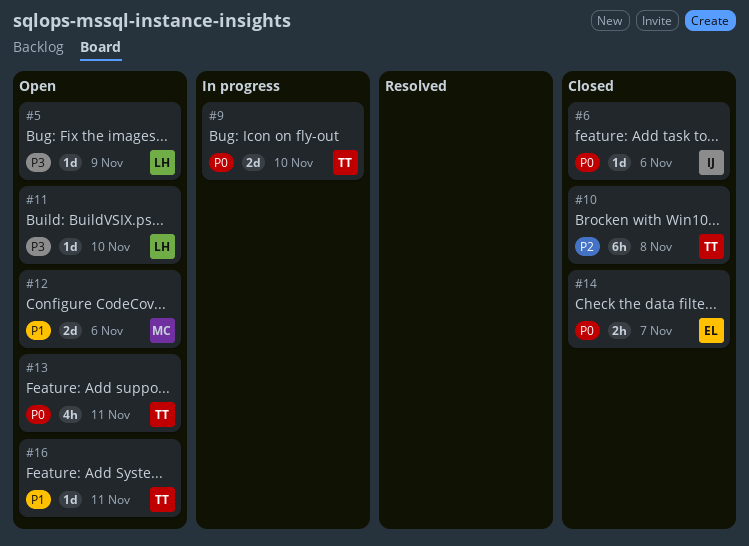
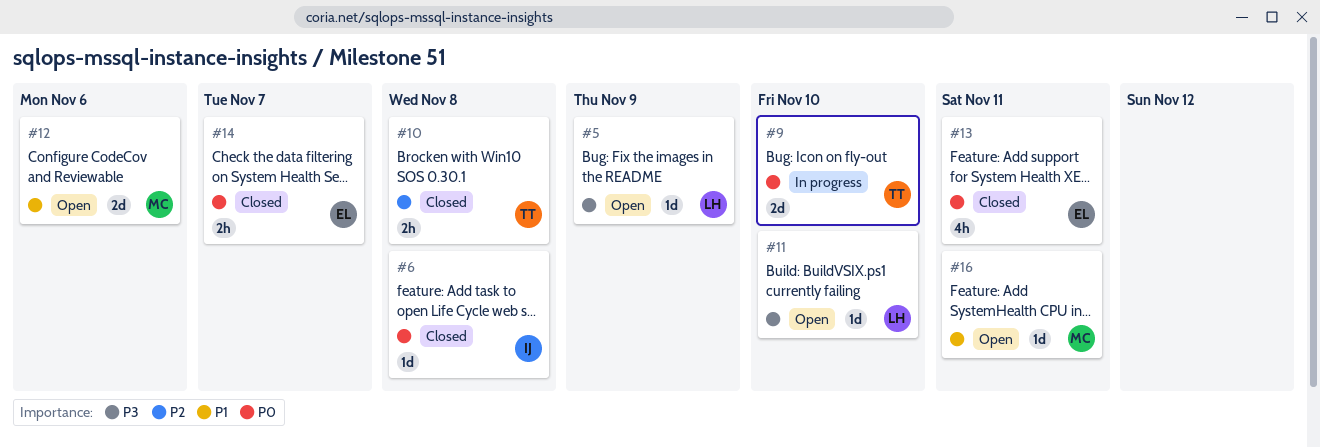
#6, due: Nov 6 -> Nov 8
#10, estimate: 6h -> 2h
#13, status: Open -> Closed
#13, owner: TT -> EL
#16, owner: TT -> MC

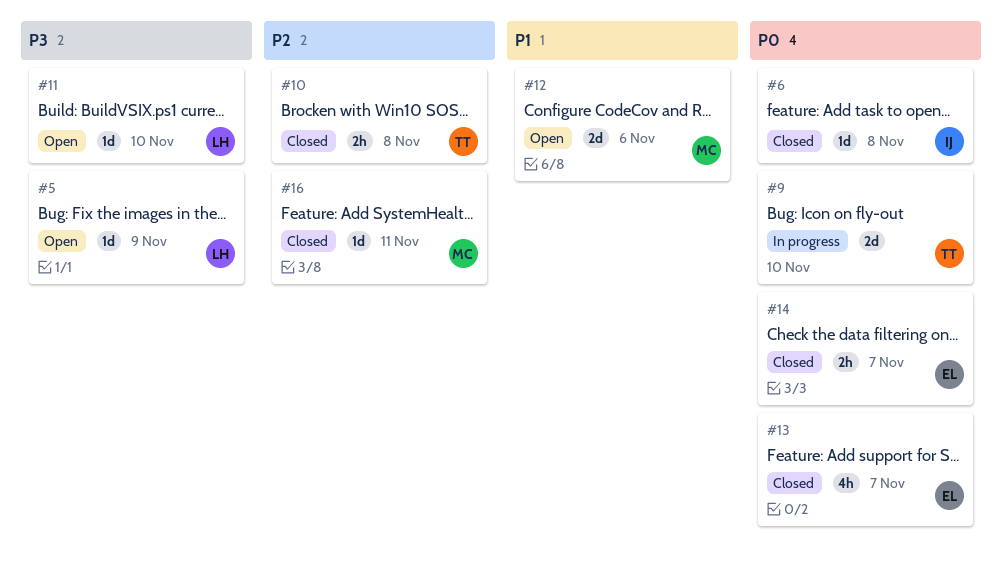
#13, due: Nov 11 -> Nov 7
#16, status: Open -> Closed
#16, priority: P1 -> P2

